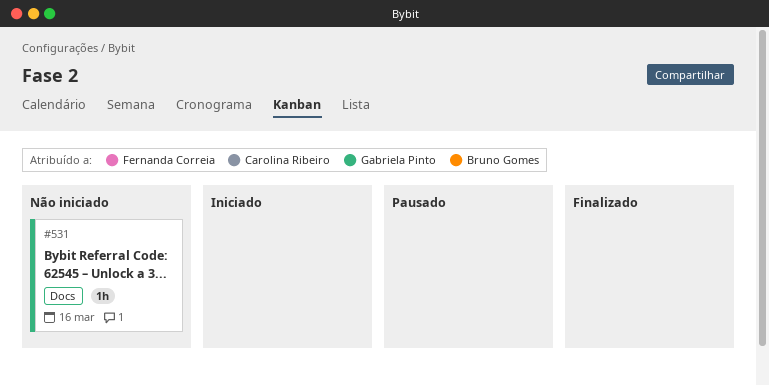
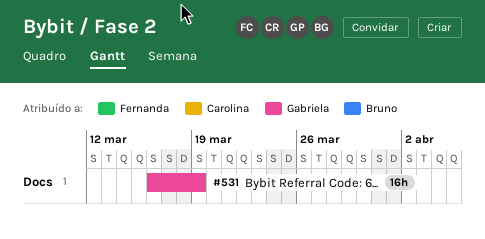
#531, estimate: 1h -> 16h
#531, due: Mar 16 -> Mar 19

